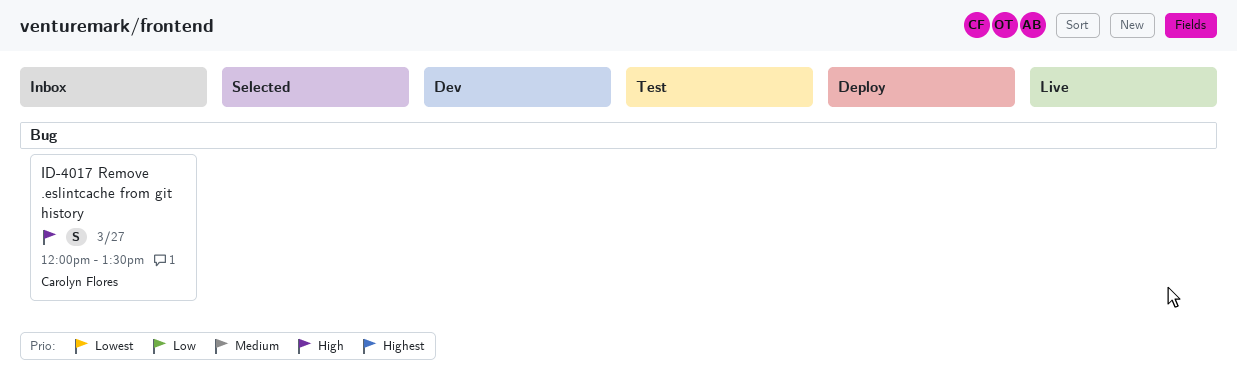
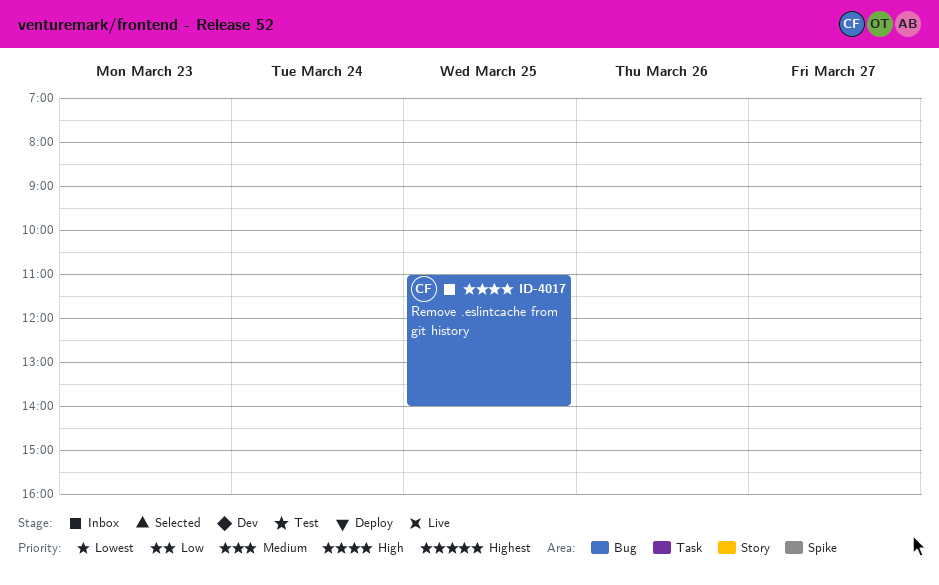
ID-4017, day: Mar 27 -> Mar 25
ID-4017, begins: 12:00 -> 11:00
ID-4017, ends: 13:30 -> 14:00

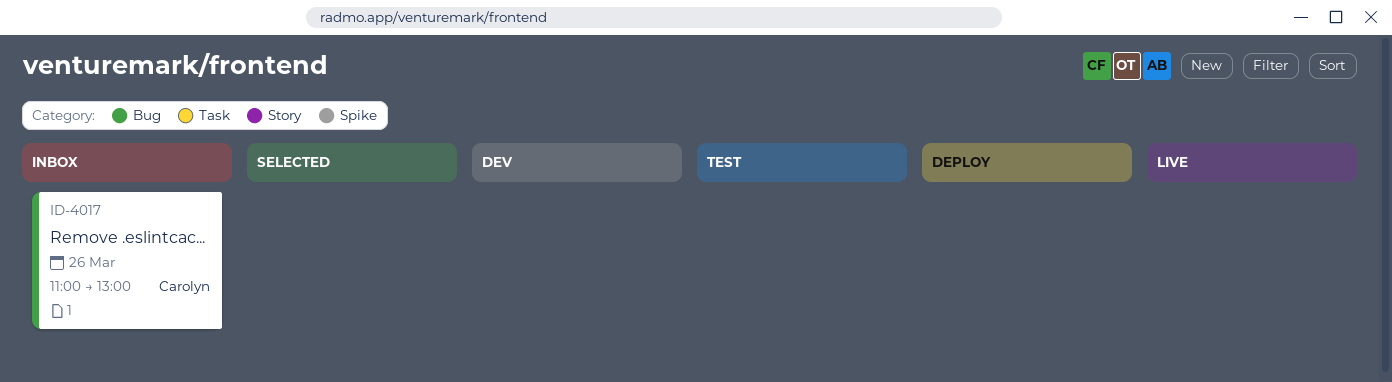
ID-4017, day: Mar 25 -> Mar 26
ID-4017, ends: 14:00 -> 13:00

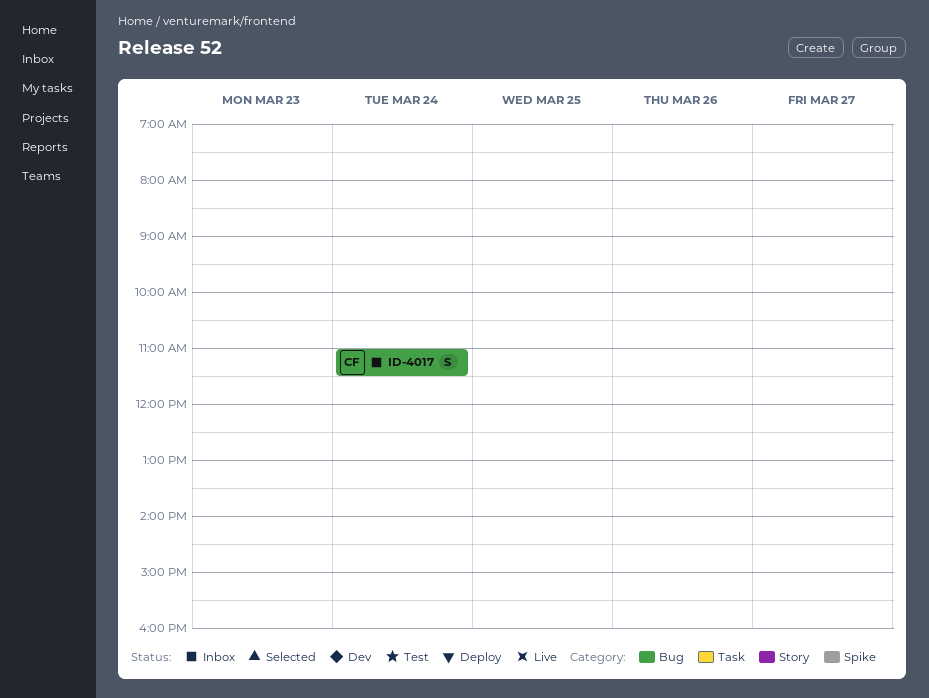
ID-4017, day: Mar 26 -> Mar 24
ID-4017, ends: 13:00 -> 11:30

